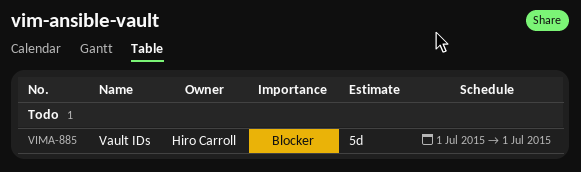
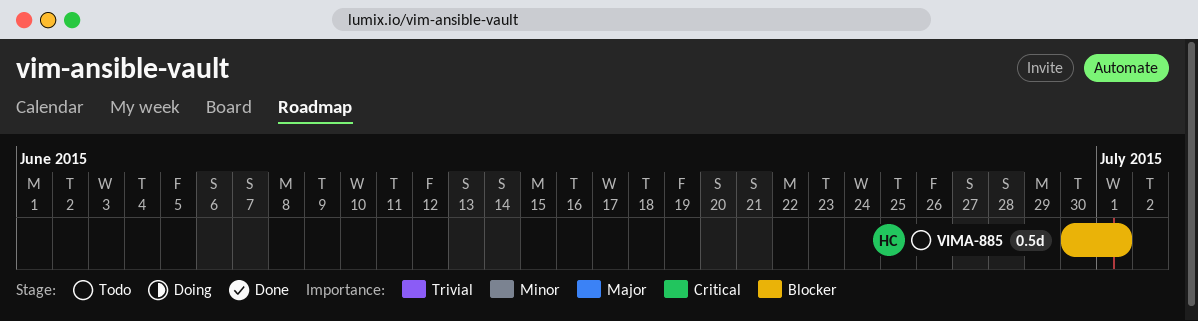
VIMA-885, estimate: 5d -> 0.5d
VIMA-885, start: Jul 1 -> Jun 30

